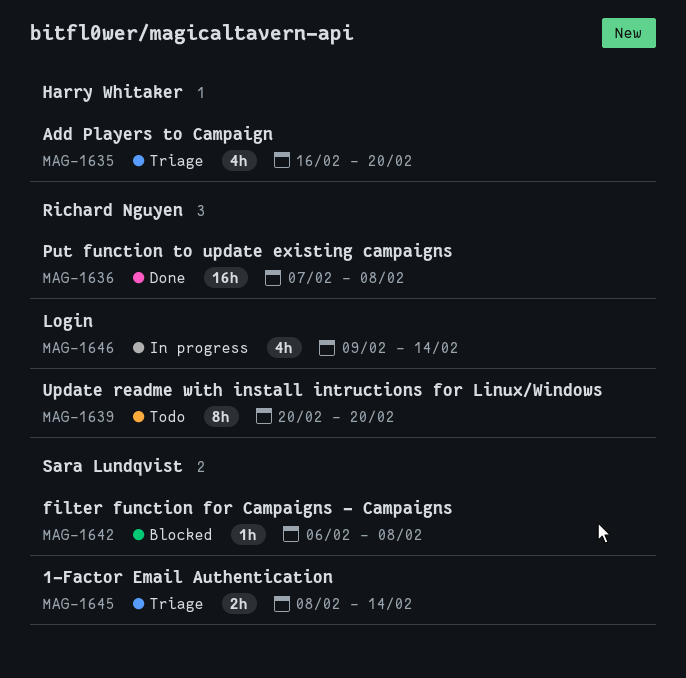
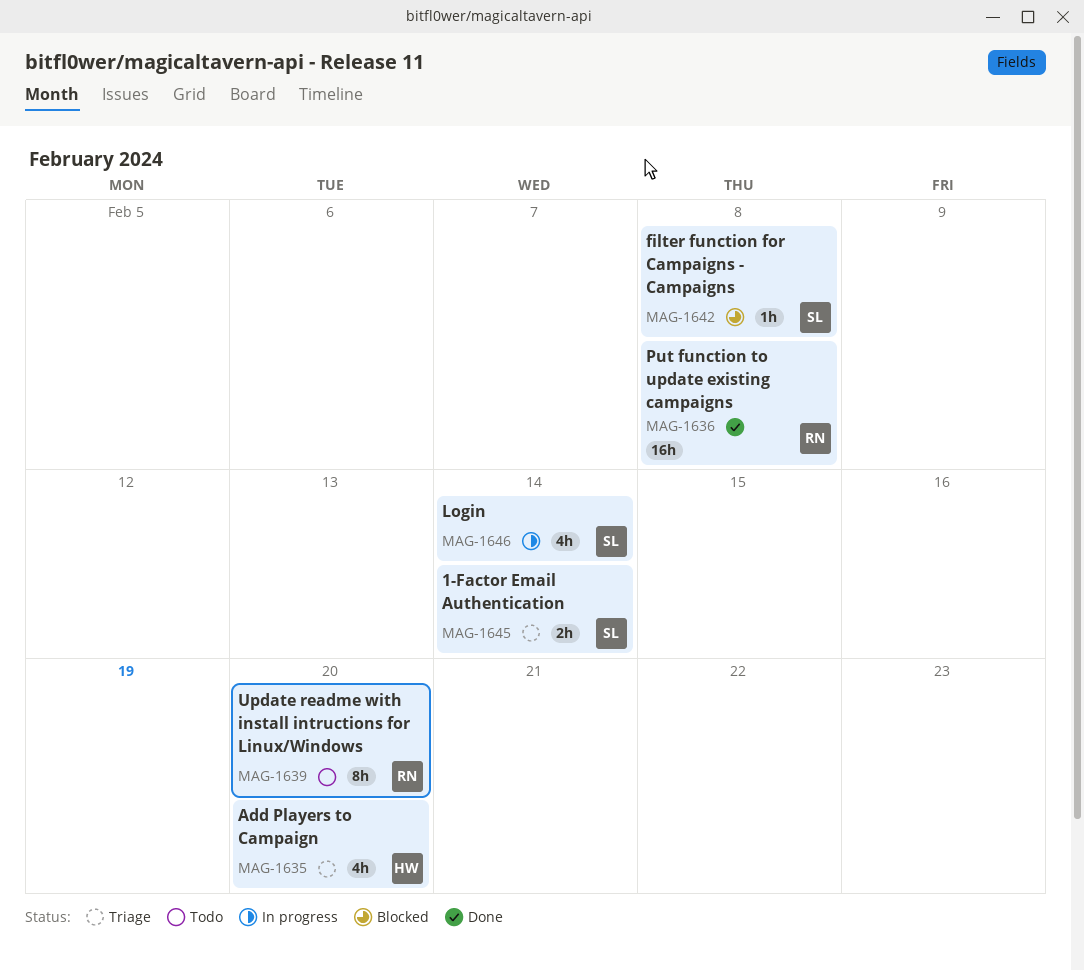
MAG-1646, owner: Richard Nguyen -> Sara Lundqvist

